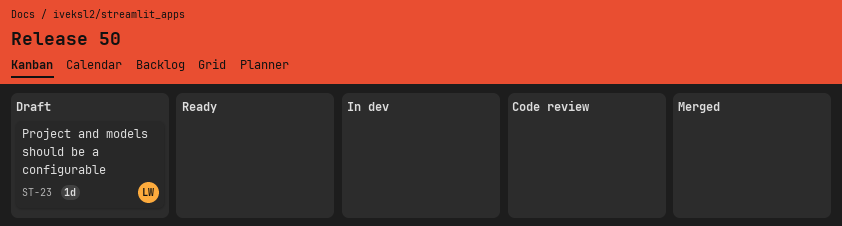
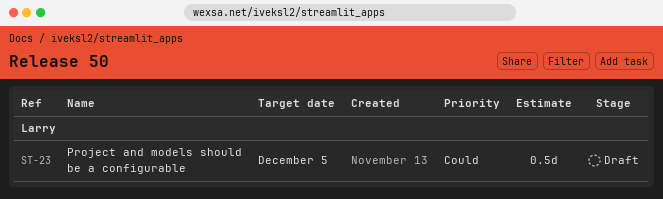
ST-23, estimate: 1d -> 0.5d

